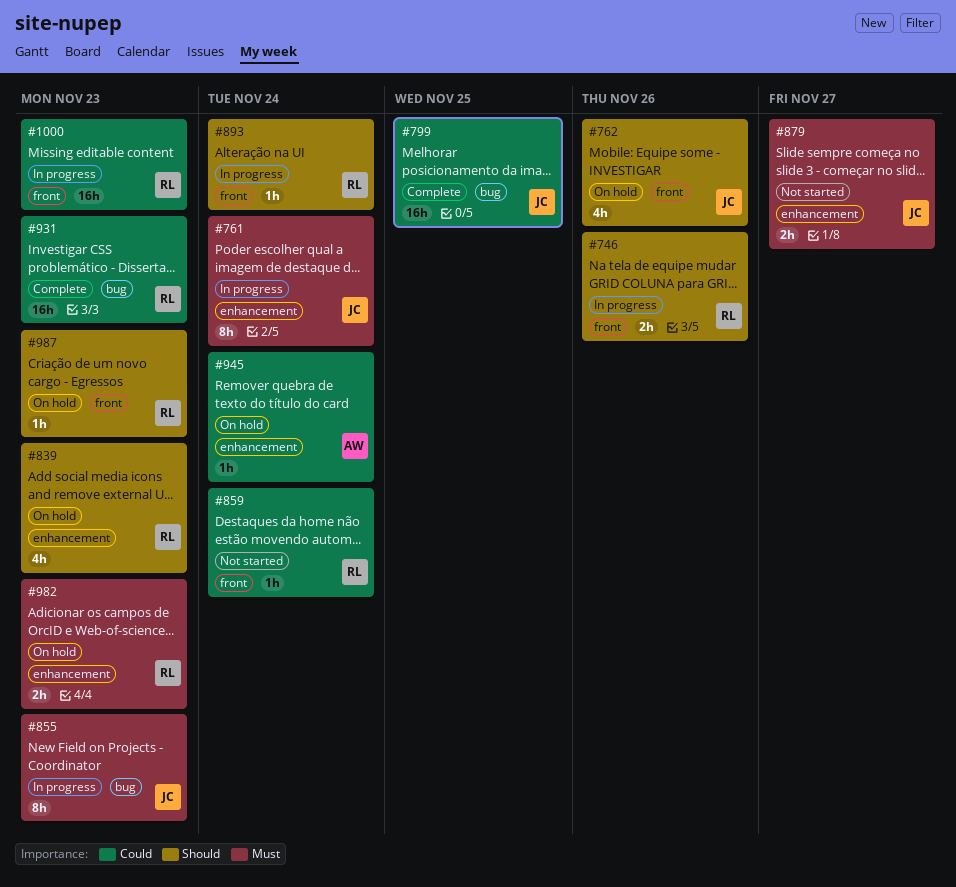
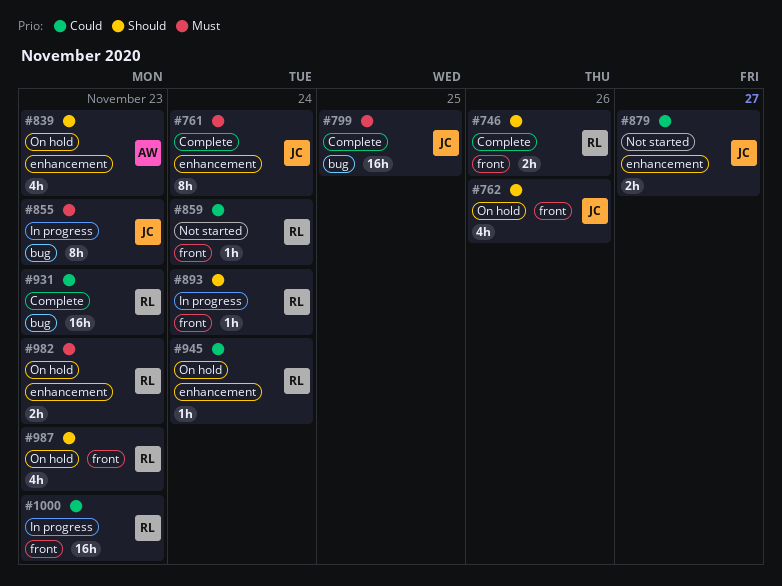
#746, status: In progress -> Complete
#761, status: In progress -> Complete
#799, priority: Could -> Must
#839, owner: RL -> AW
#879, priority: Must -> Could
#945, owner: AW -> RL
#987, estimate: 1h -> 4h

